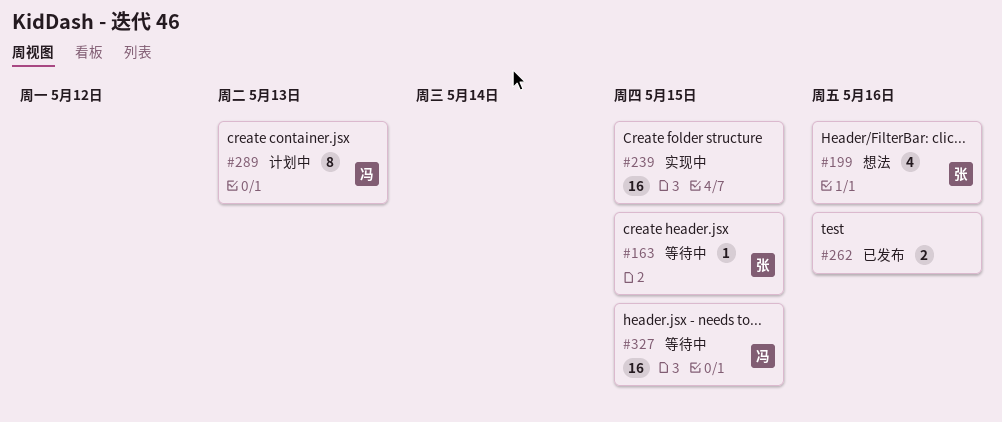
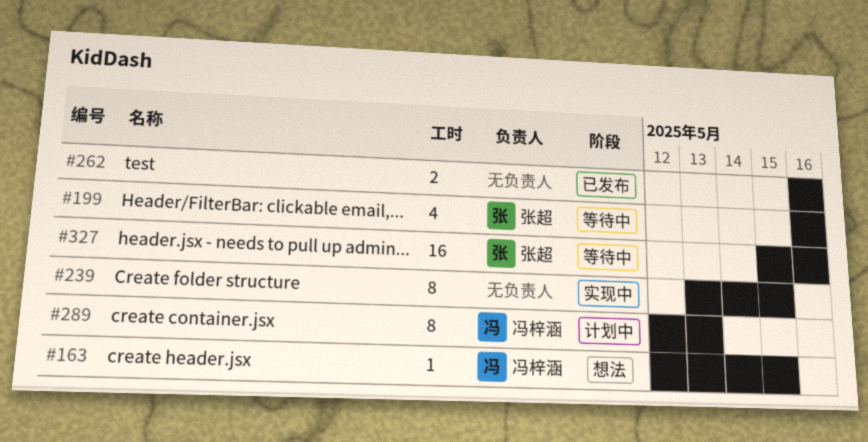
#163, status: 等待中 -> 想法
#163, owner: 张超 -> 冯梓涵
#199, status: 想法 -> 等待中
#239, estimate: 16 -> 8
#327, owner: 冯梓涵 -> 张超
#327, due: May 15 -> May 16

